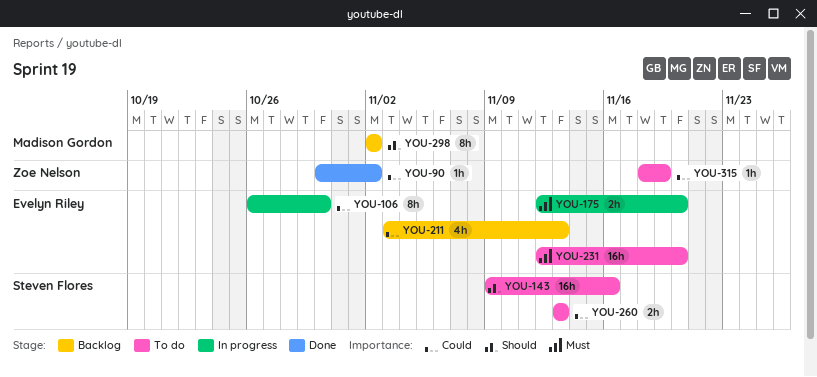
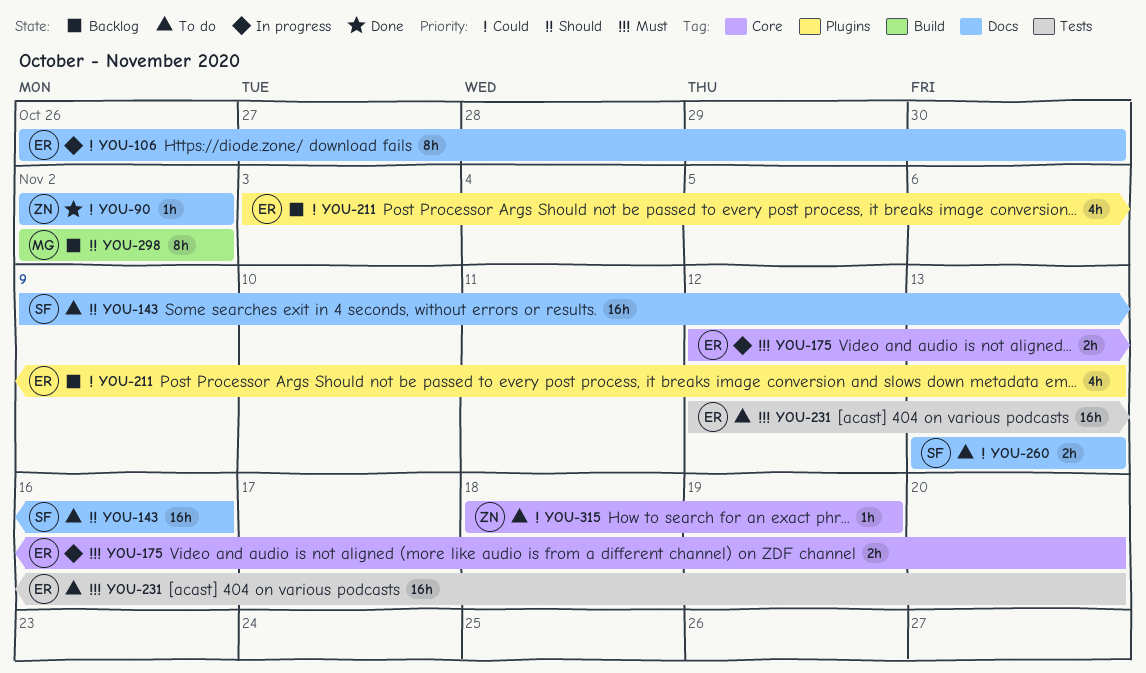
YOU-90, start: Oct 30 -> Nov 2

